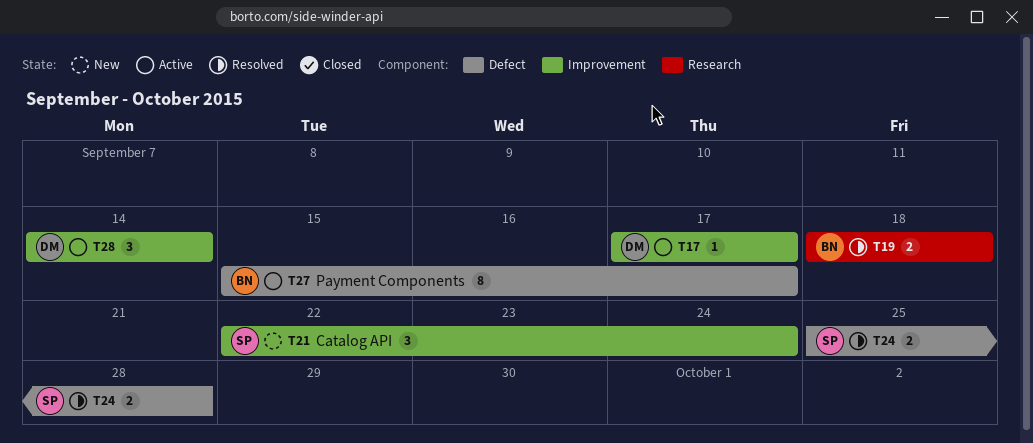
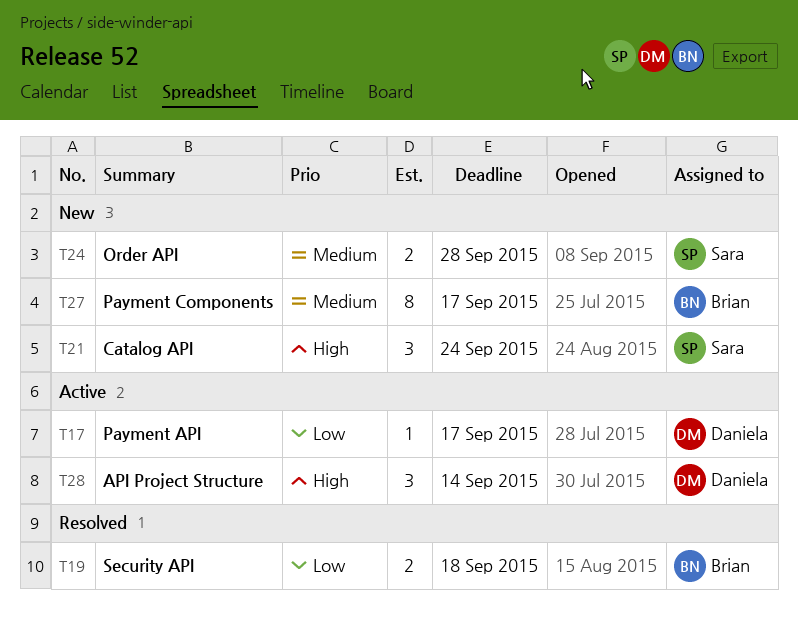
T24, status: Resolved -> New
T27, status: Active -> New

